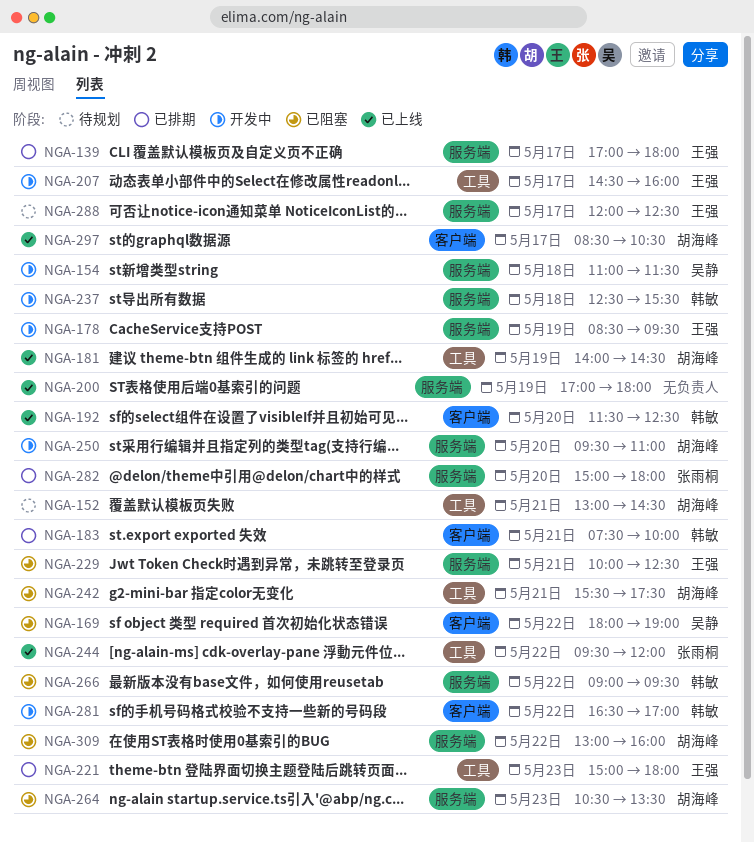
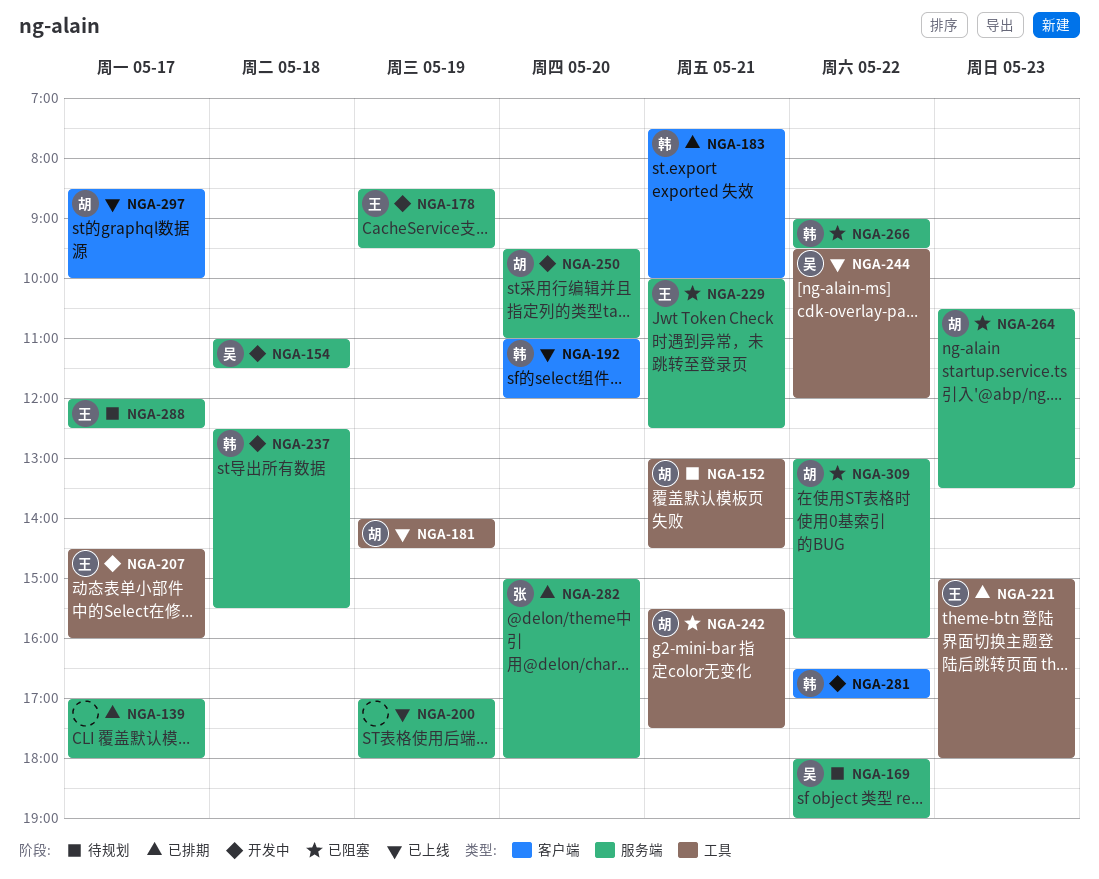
NGA-139, owner: 王强 -> none
NGA-169, status: 已阻塞 -> 待规划
NGA-169, label: 客户端 -> 服务端
NGA-192, begins: 11:30 -> 11:00
NGA-192, ends: 12:30 -> 12:00
NGA-244, owner: 张雨桐 -> 吴静
NGA-297, ends: 10:30 -> 10:00

